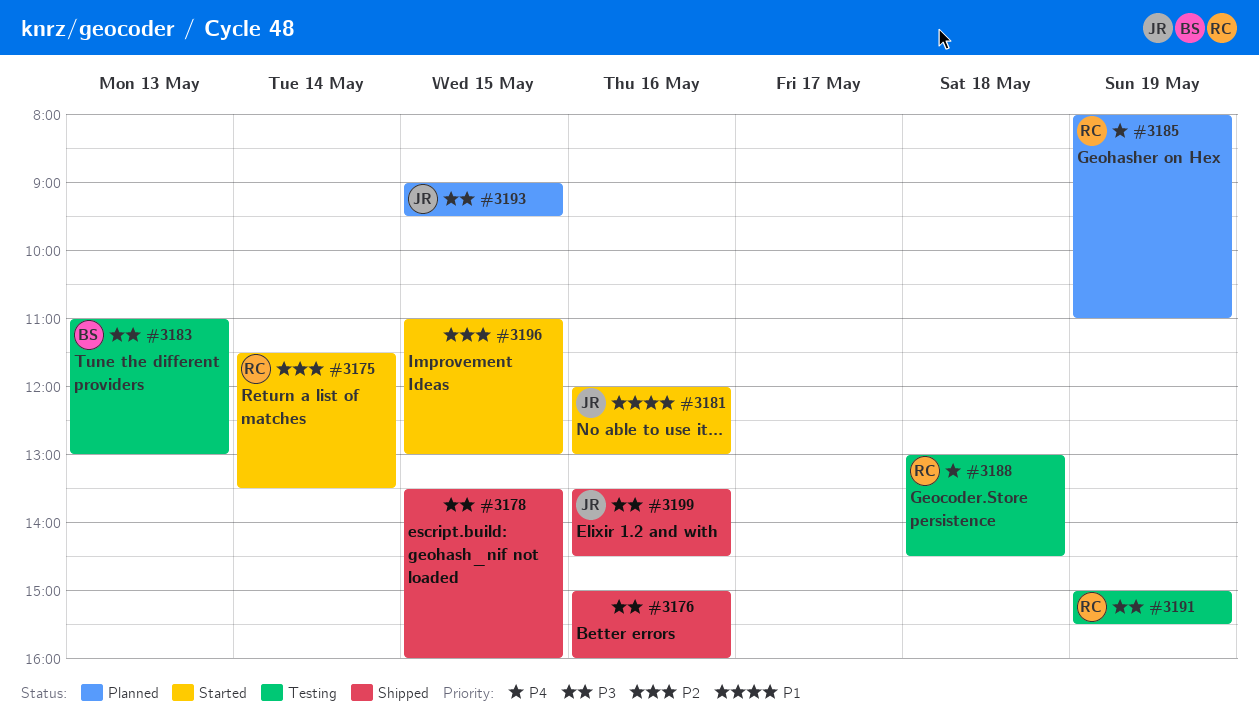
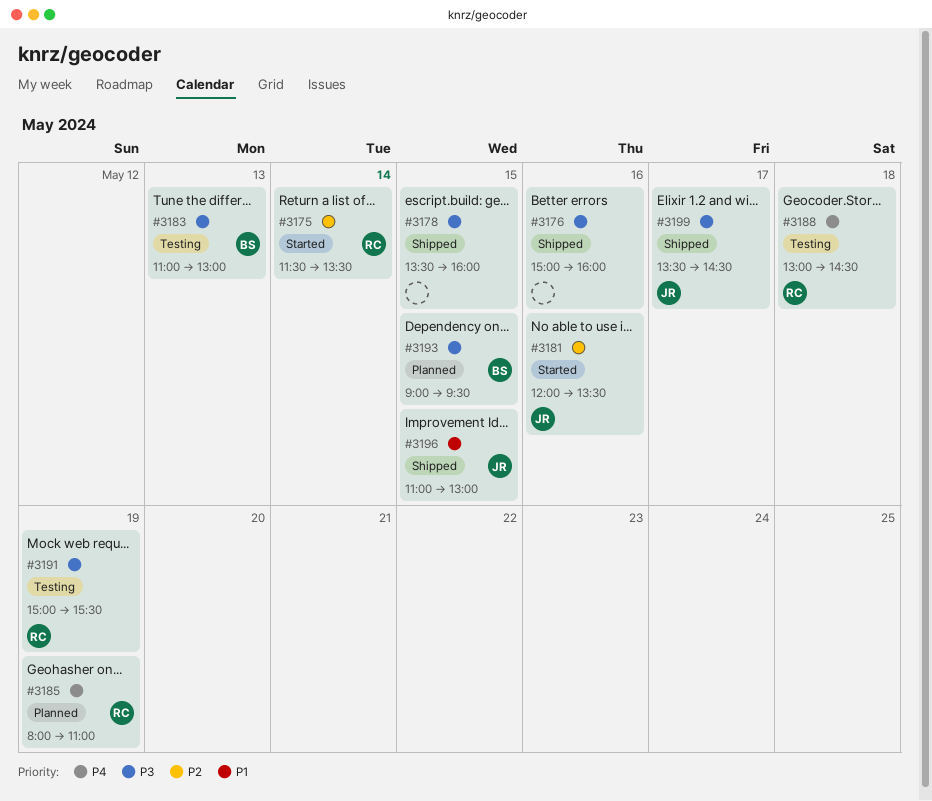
#3181, priority: P1 -> P2
#3181, ends: 13:00 -> 13:30
#3193, owner: JR -> BS
#3196, status: Started -> Shipped
#3196, owner: none -> JR
#3196, priority: P2 -> P1
#3199, day: May 16 -> May 17

